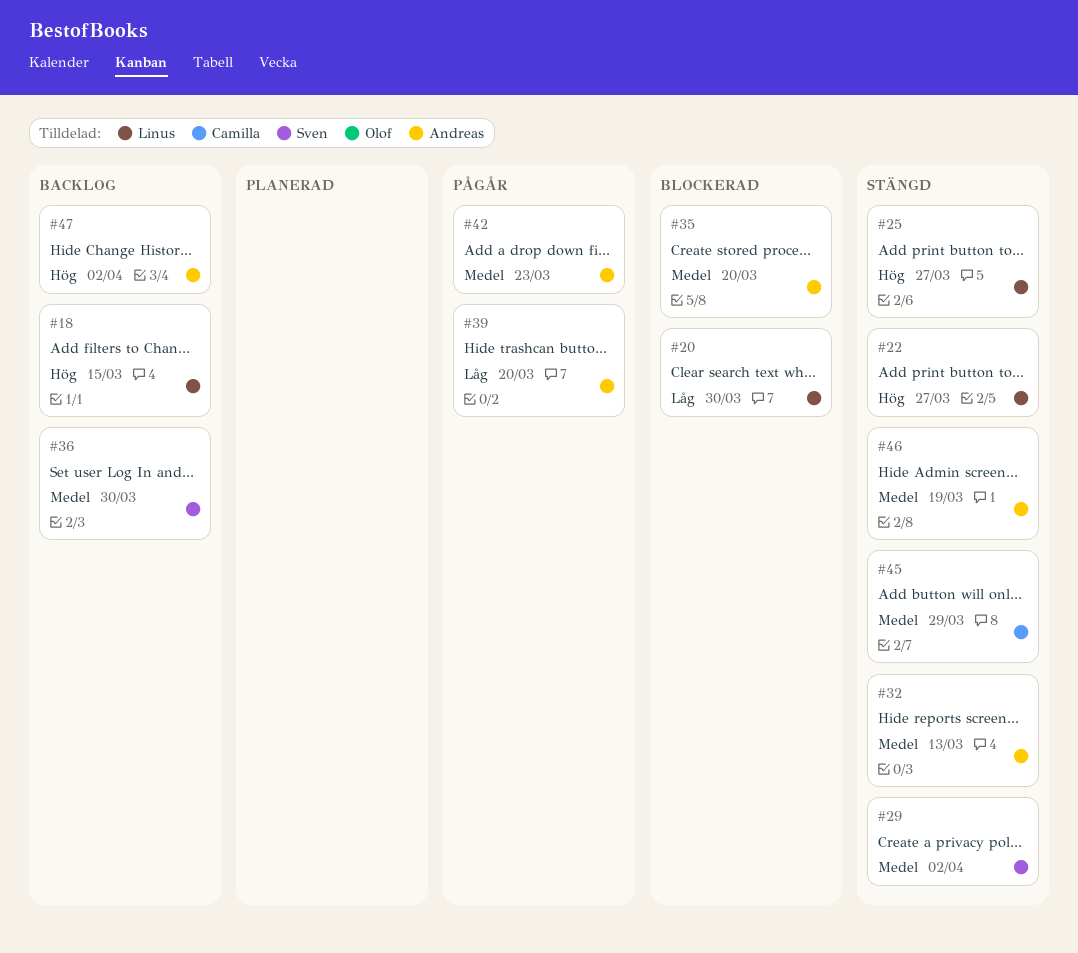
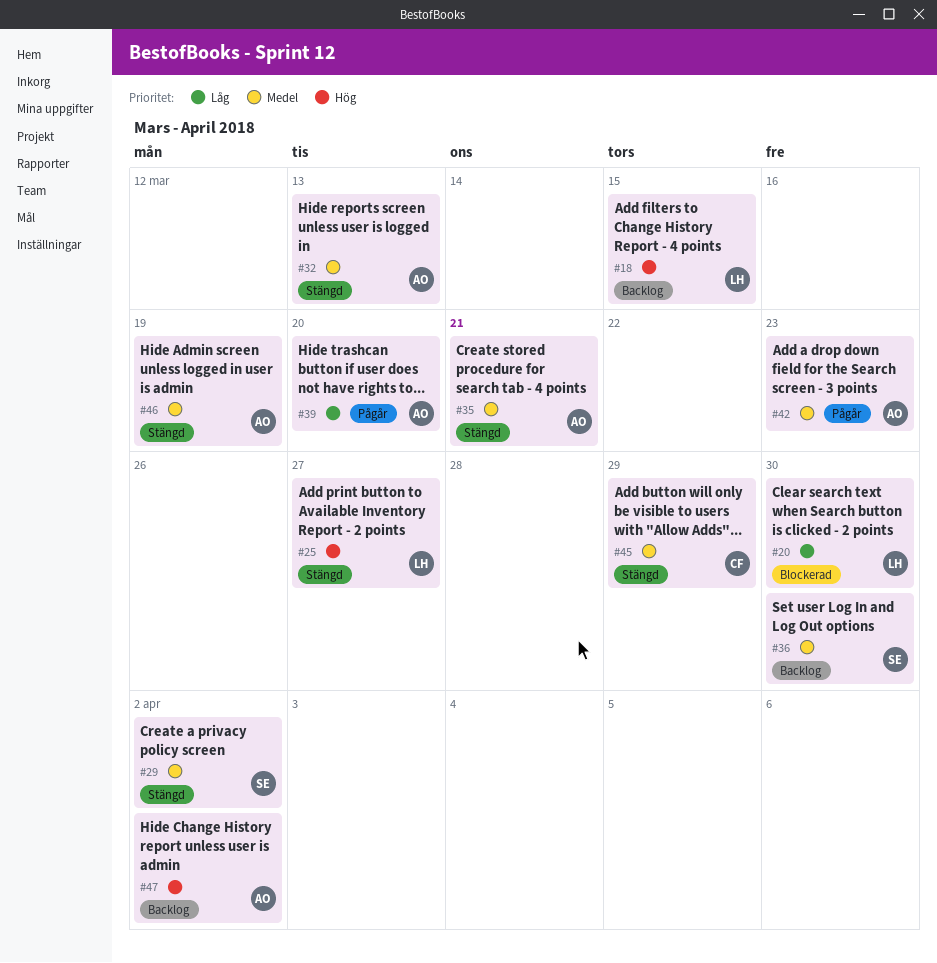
#22: present -> none
#35, status: Blockerad -> Stängd
#35, due: Mar 20 -> Mar 21

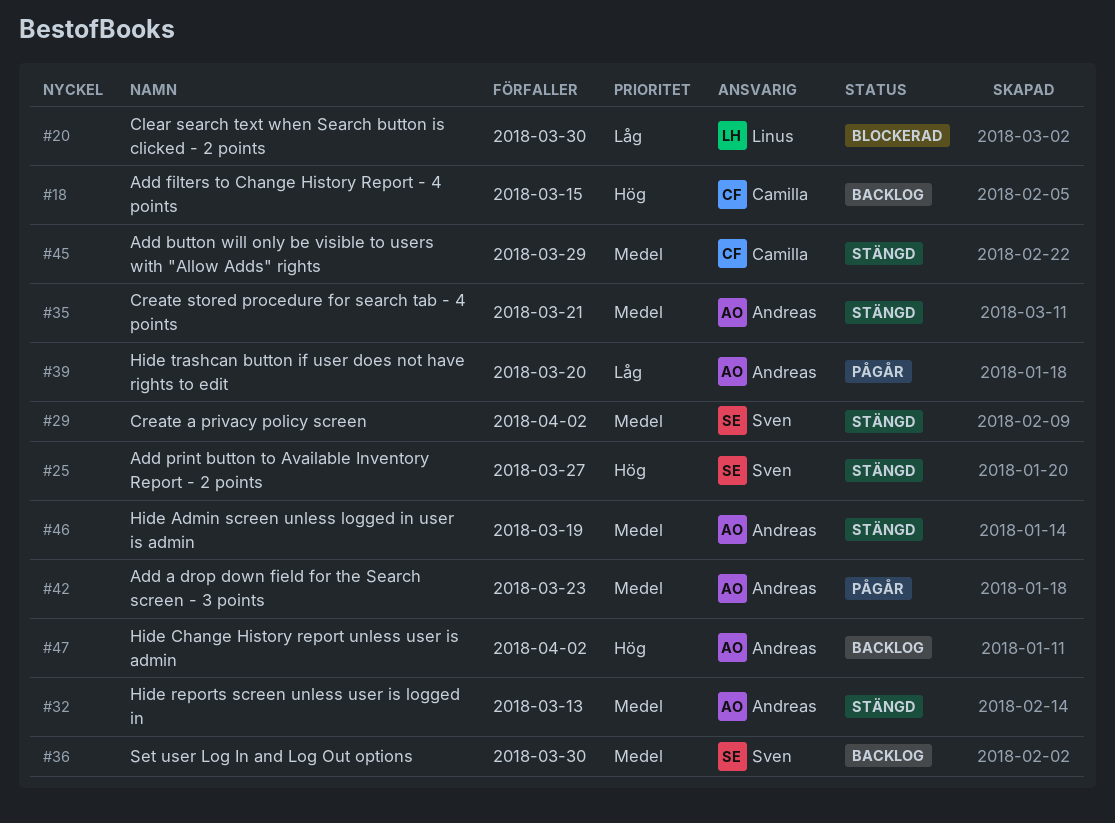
#18, owner: Linus -> Camilla
#25, owner: Linus -> Sven

